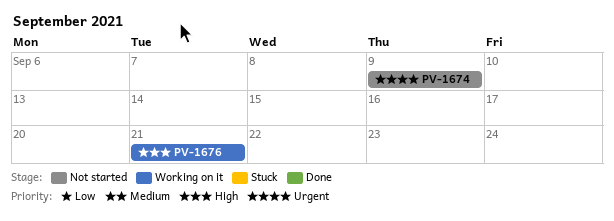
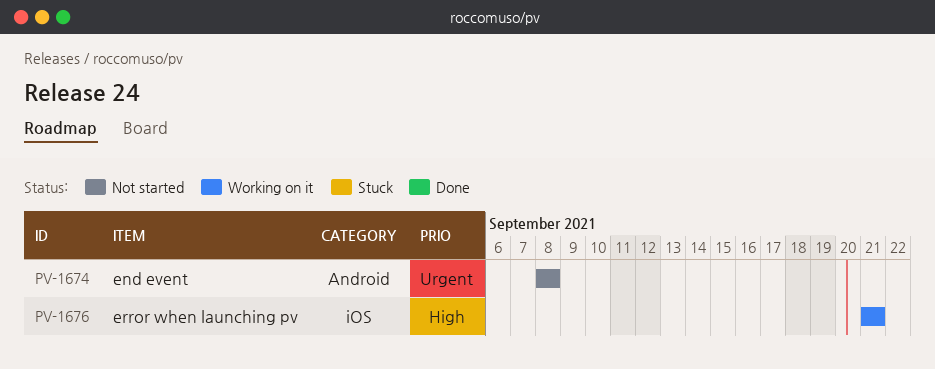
PV-1674, start: Sep 9 -> Sep 8
PV-1674, due: Sep 9 -> Sep 8

